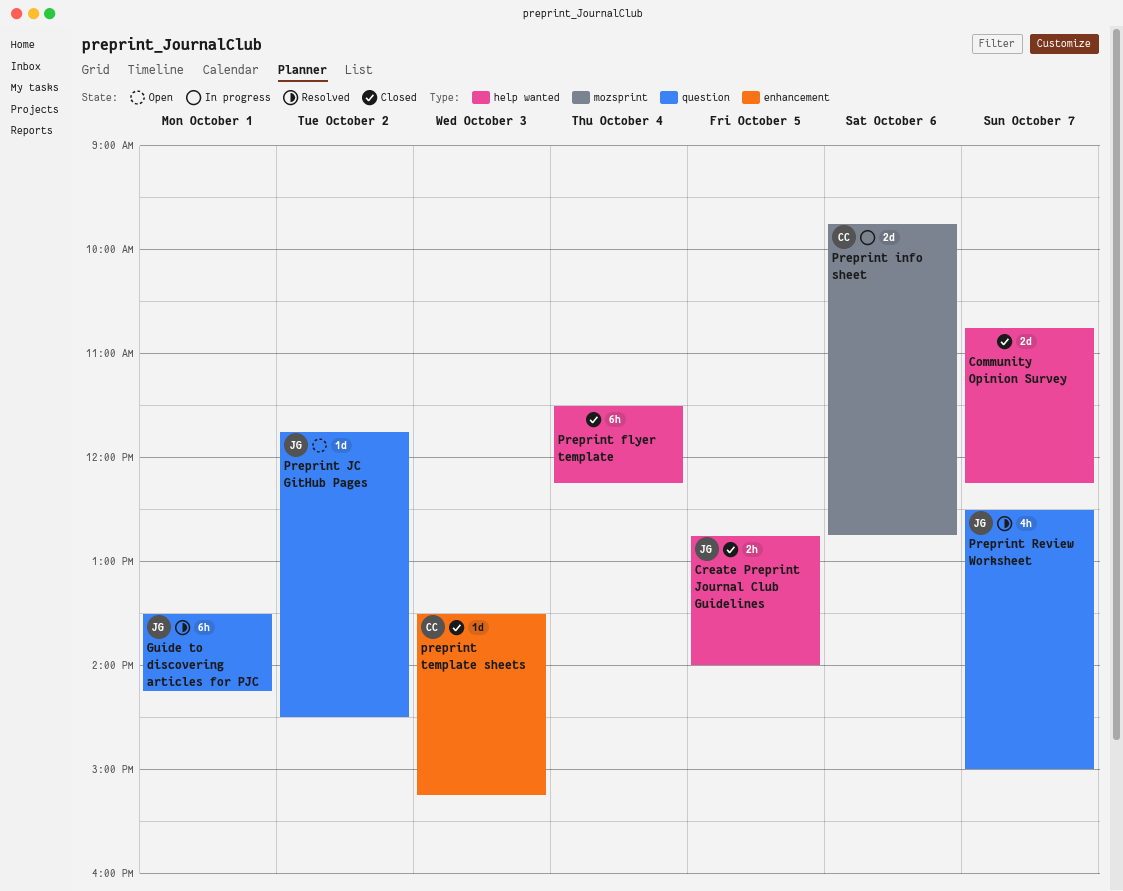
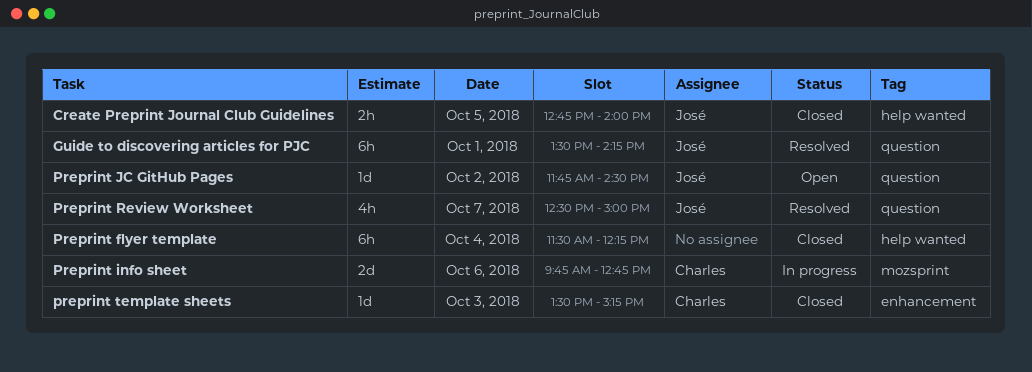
Community Opinion Survey: present -> none

